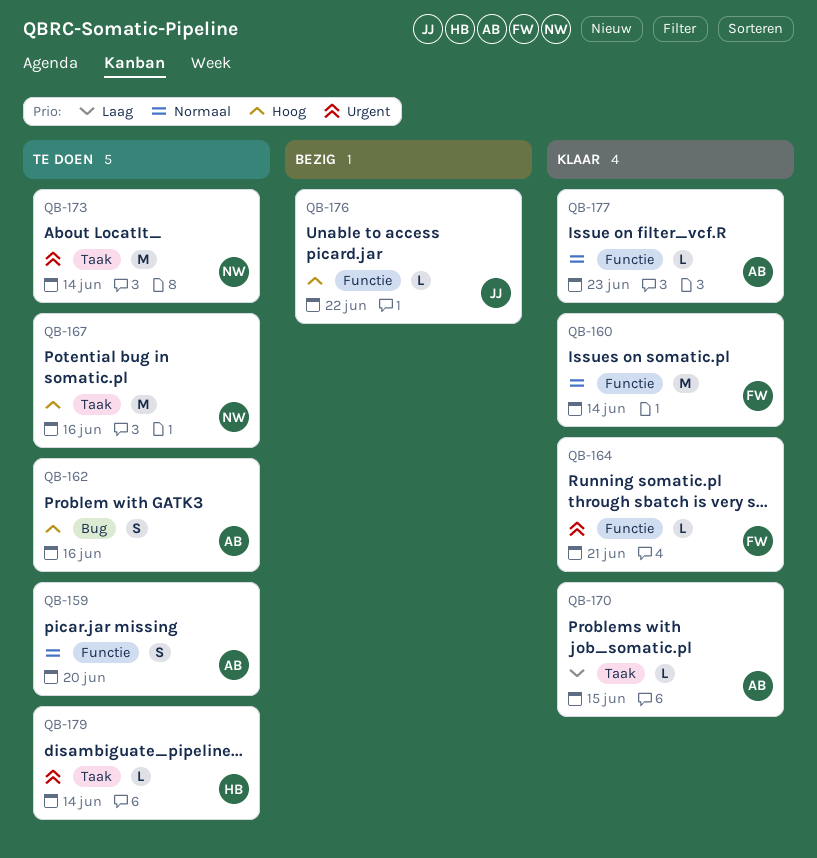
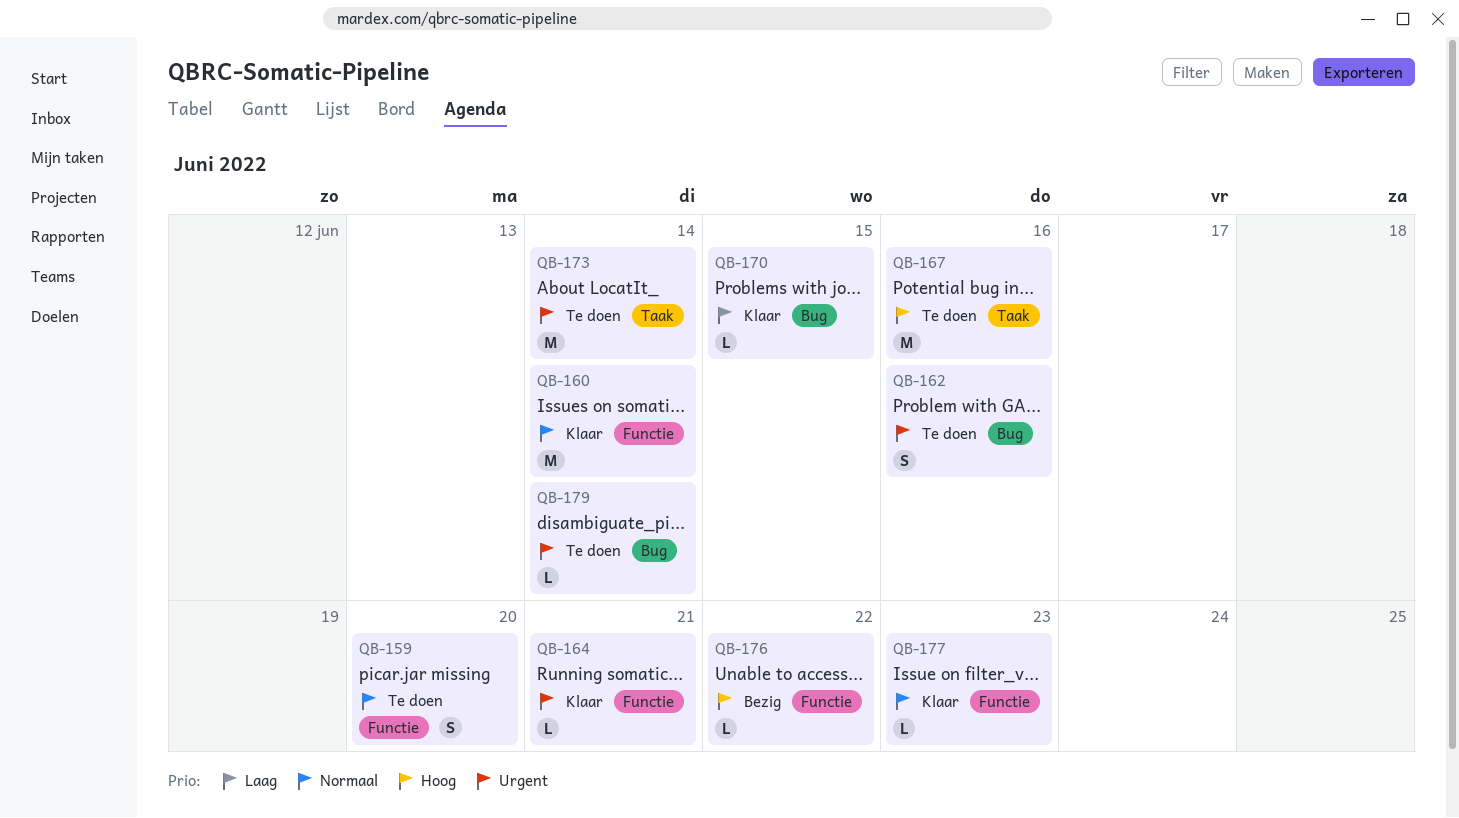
QB-162, priority: Hoog -> Urgent
QB-170, label: Taak -> Bug
QB-179, label: Taak -> Bug

